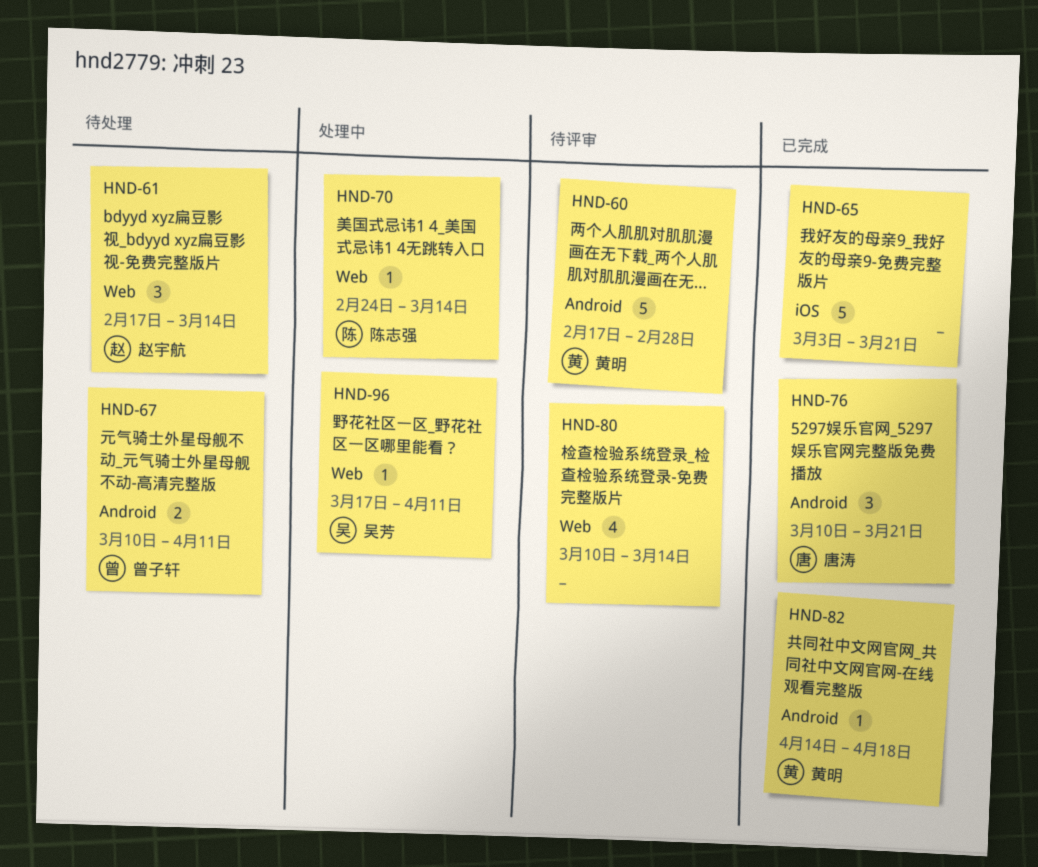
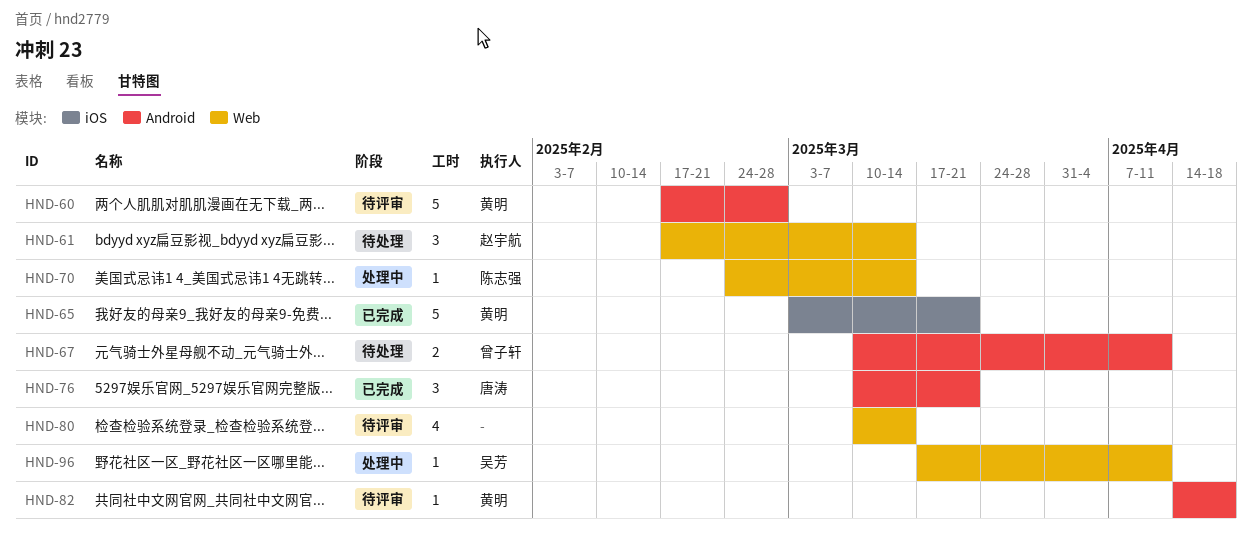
HND-65, owner: none -> 黄明
HND-82, status: 已完成 -> 待评审

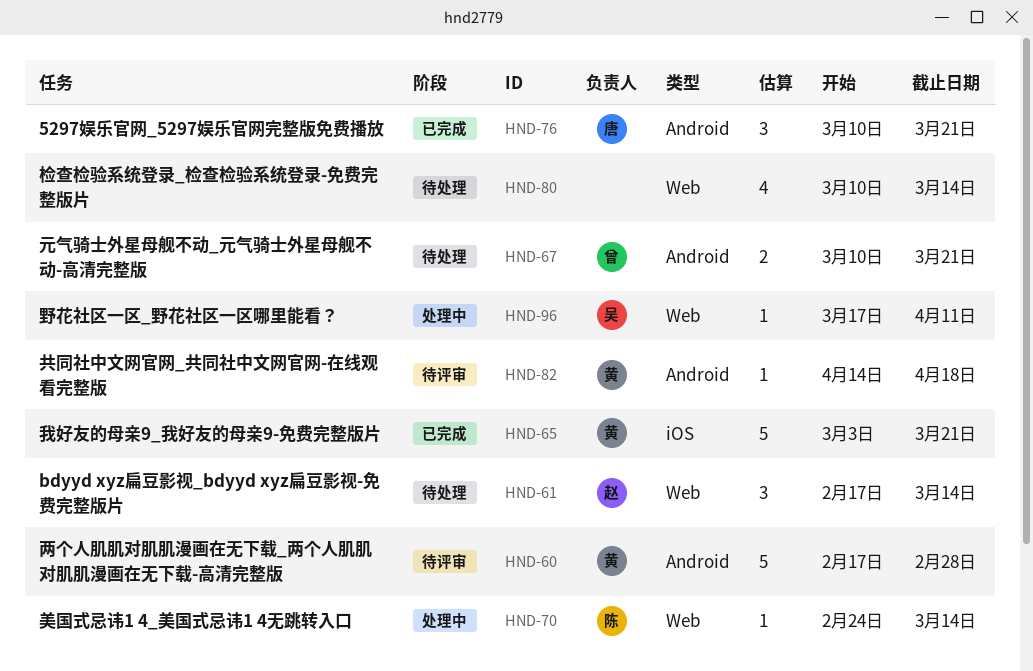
HND-67, due: Apr 11 -> Mar 21
HND-80, status: 待评审 -> 待处理

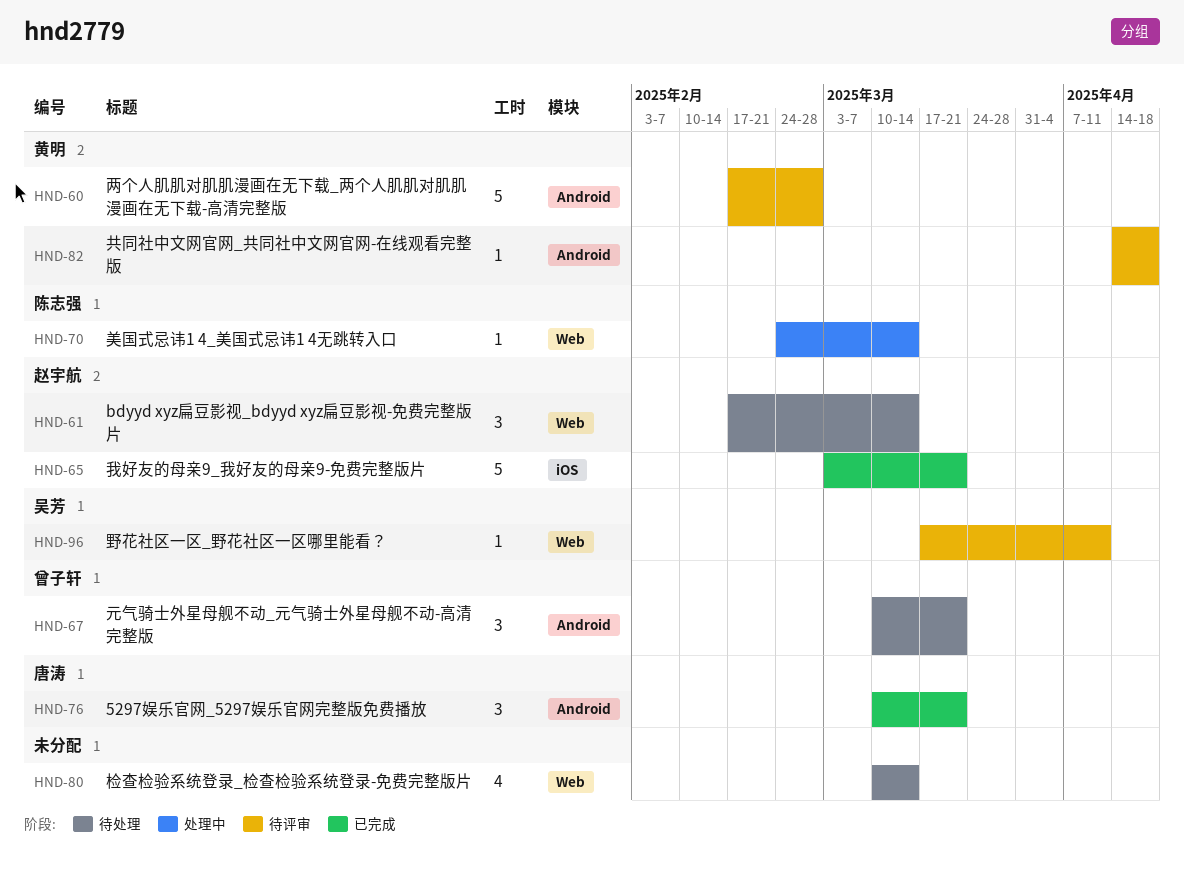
HND-65, owner: 黄明 -> 赵宇航
HND-67, estimate: 2 -> 3
HND-96, status: 处理中 -> 待评审

